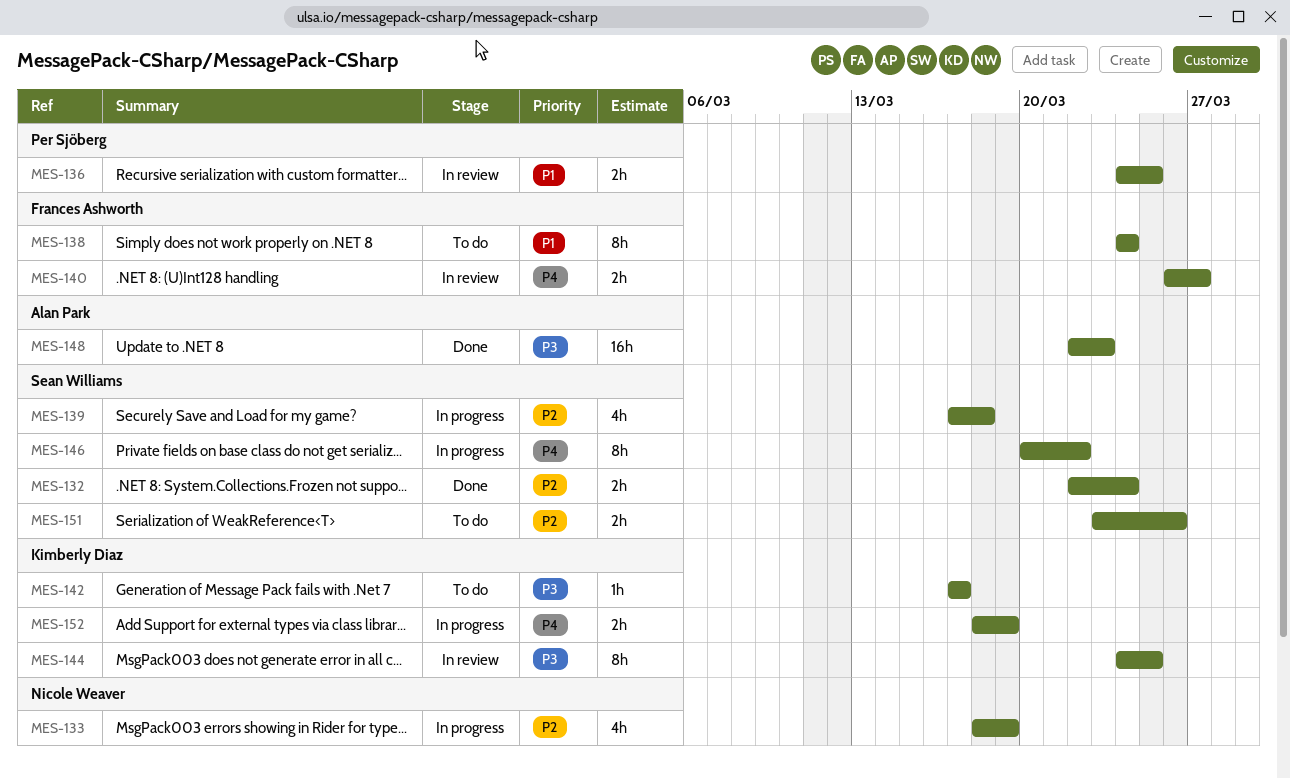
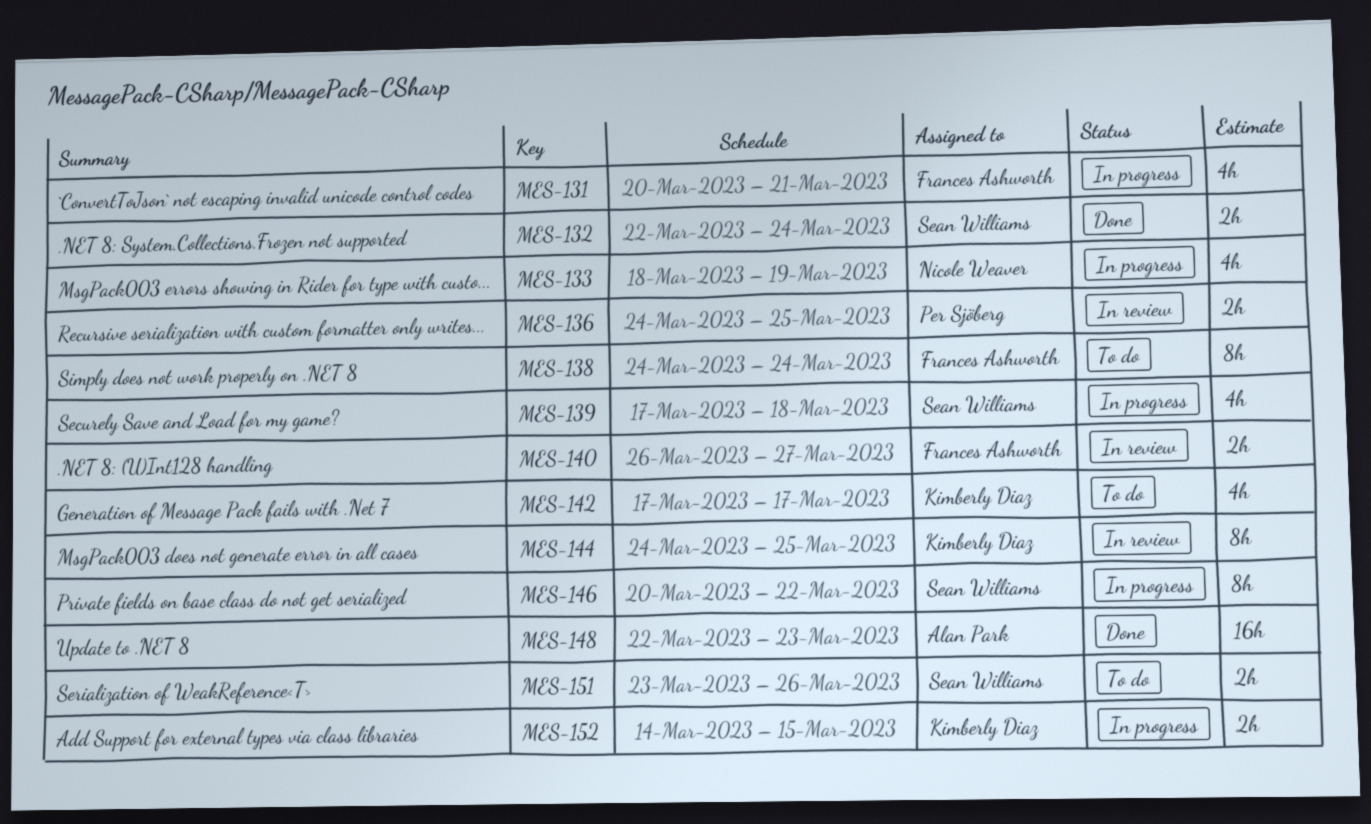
MES-131: none -> present
MES-142, estimate: 1h -> 4h
MES-152, start: Mar 18 -> Mar 14
MES-152, due: Mar 19 -> Mar 15

